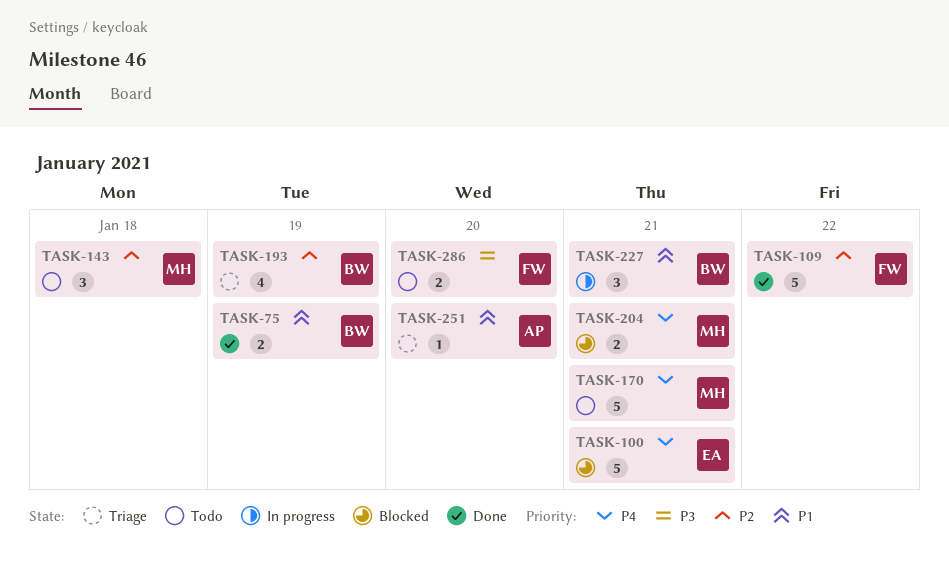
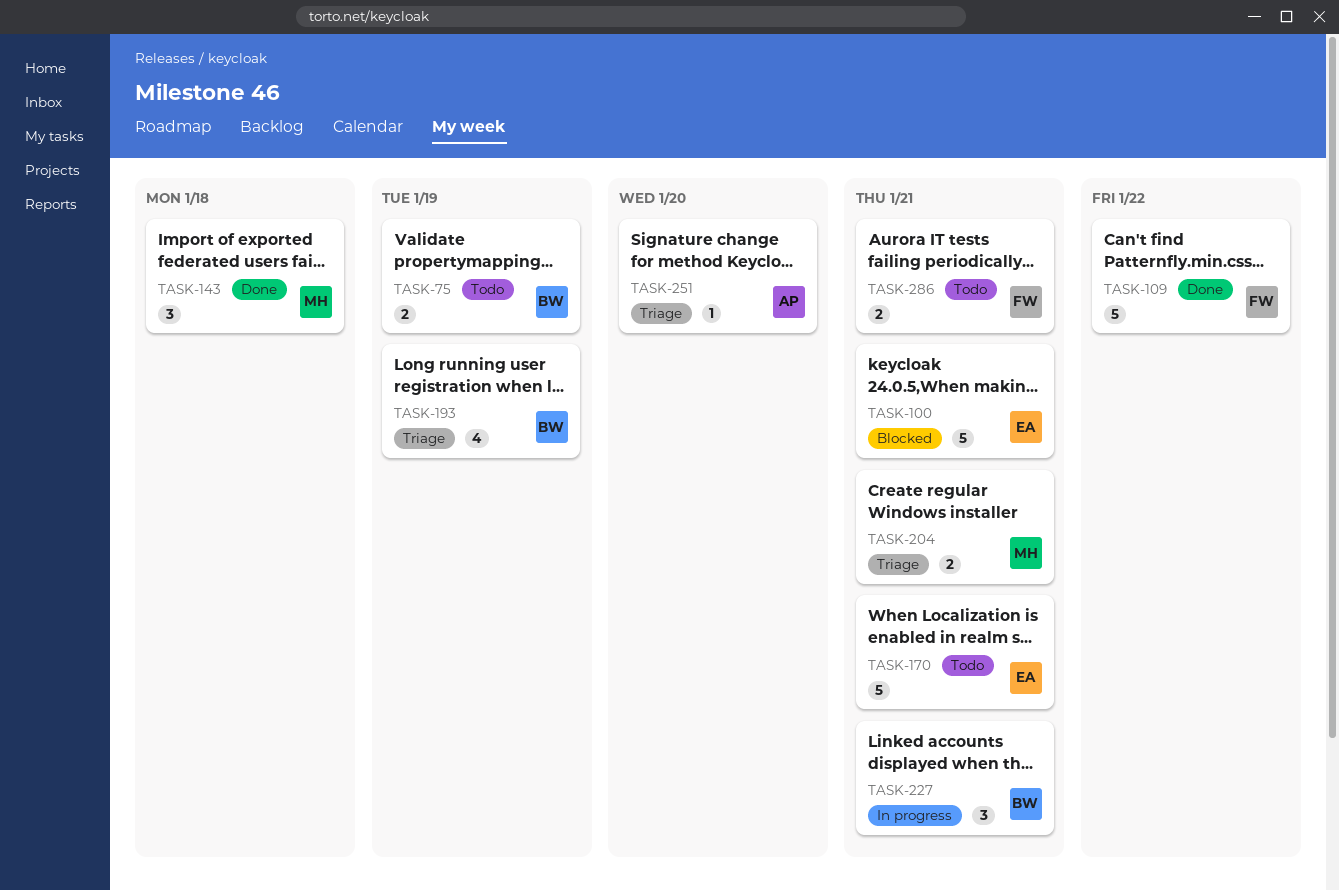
TASK-75, status: Done -> Todo
TASK-143, status: Todo -> Done
TASK-170, owner: MH -> EA
TASK-204, status: Blocked -> Triage
TASK-286, due: Jan 20 -> Jan 21

